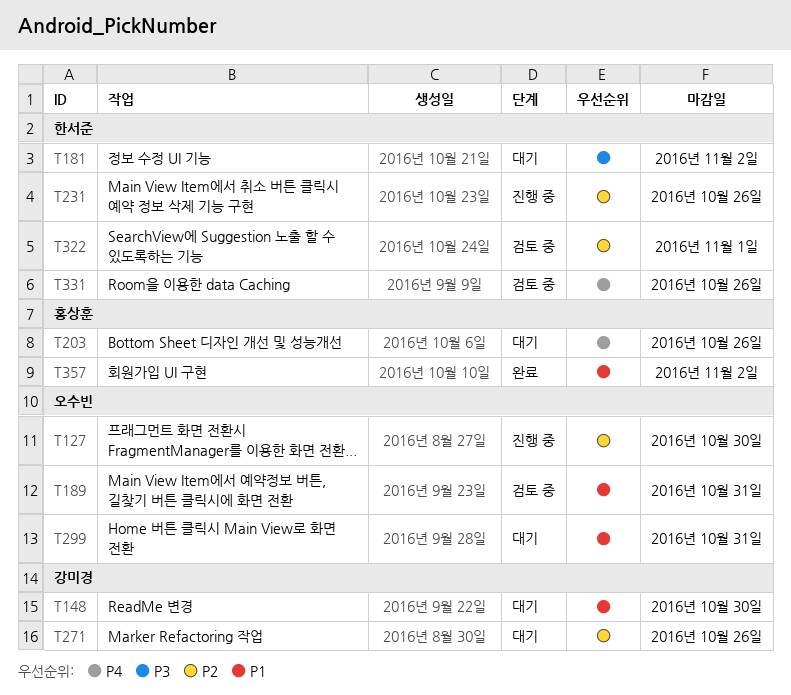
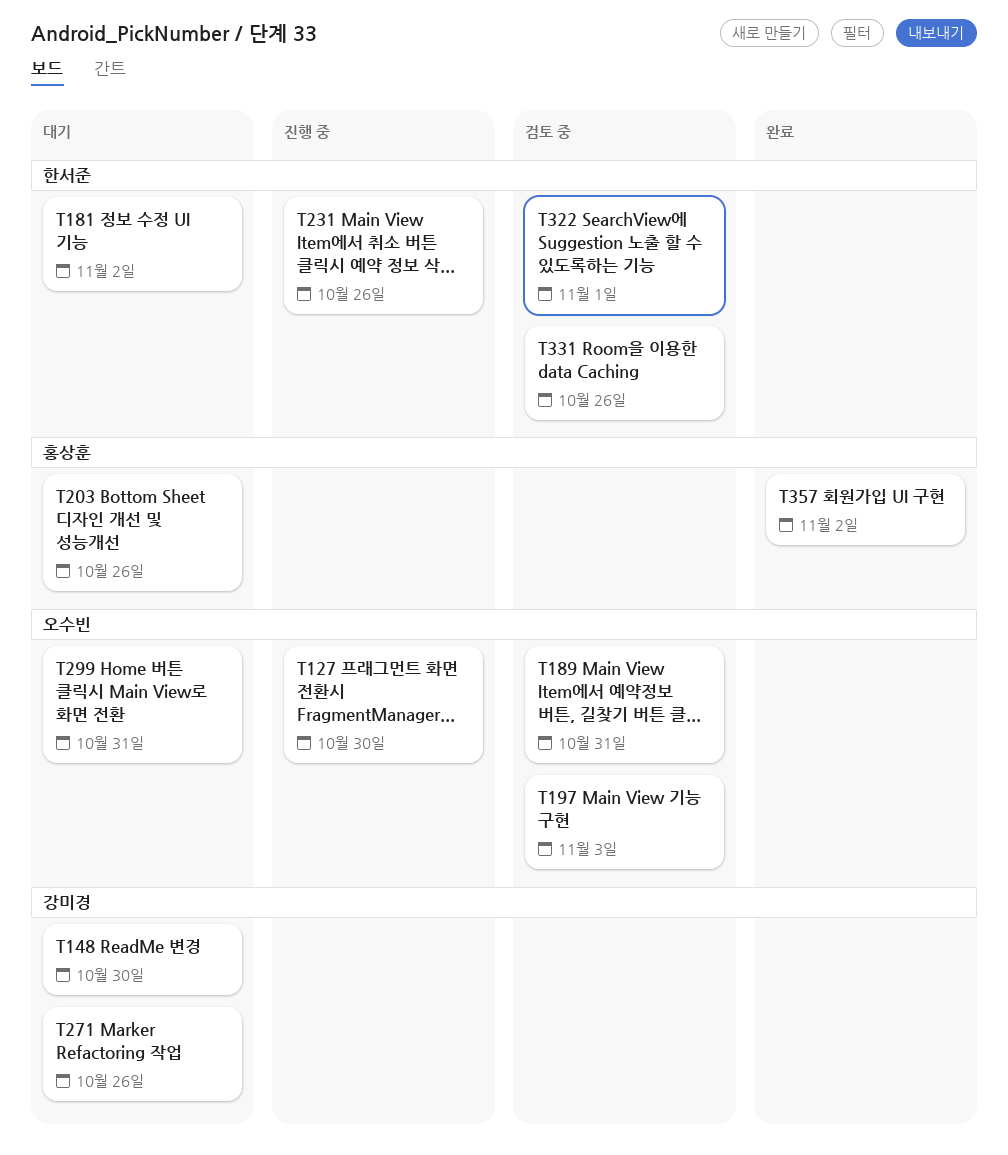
T197: none -> present

